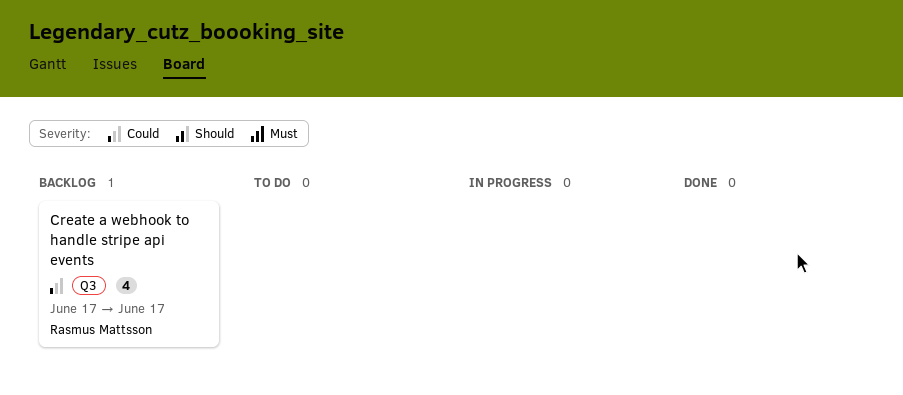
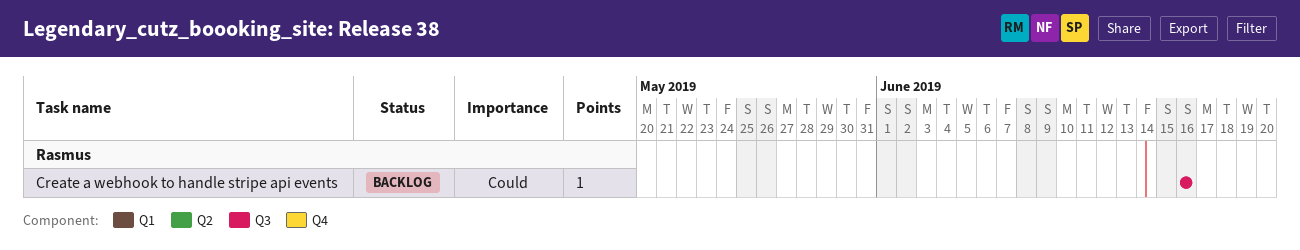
Create a webhook to handle stripe api events, estimate: 4 -> 1
Create a webhook to handle stripe api events, start: Jun 17 -> Jun 16
Create a webhook to handle stripe api events, due: Jun 17 -> Jun 16

